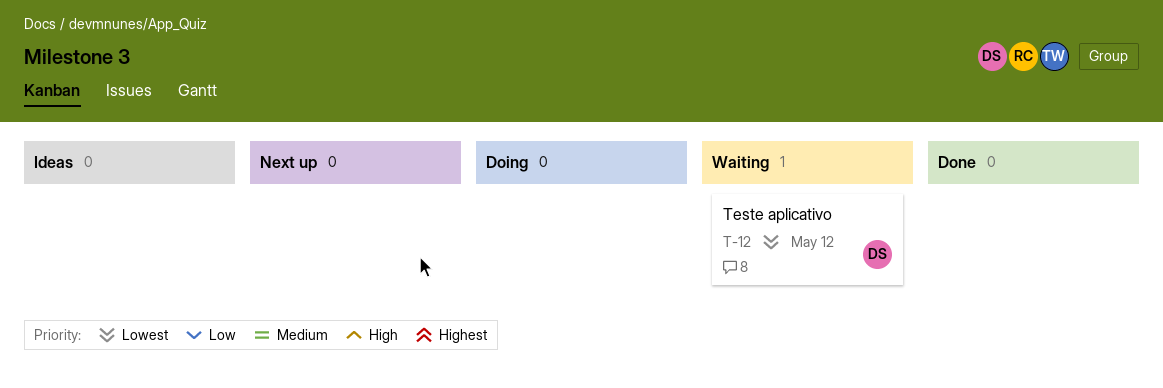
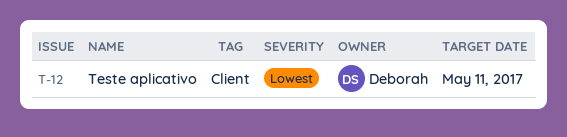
T-12, due: May 12 -> May 11

